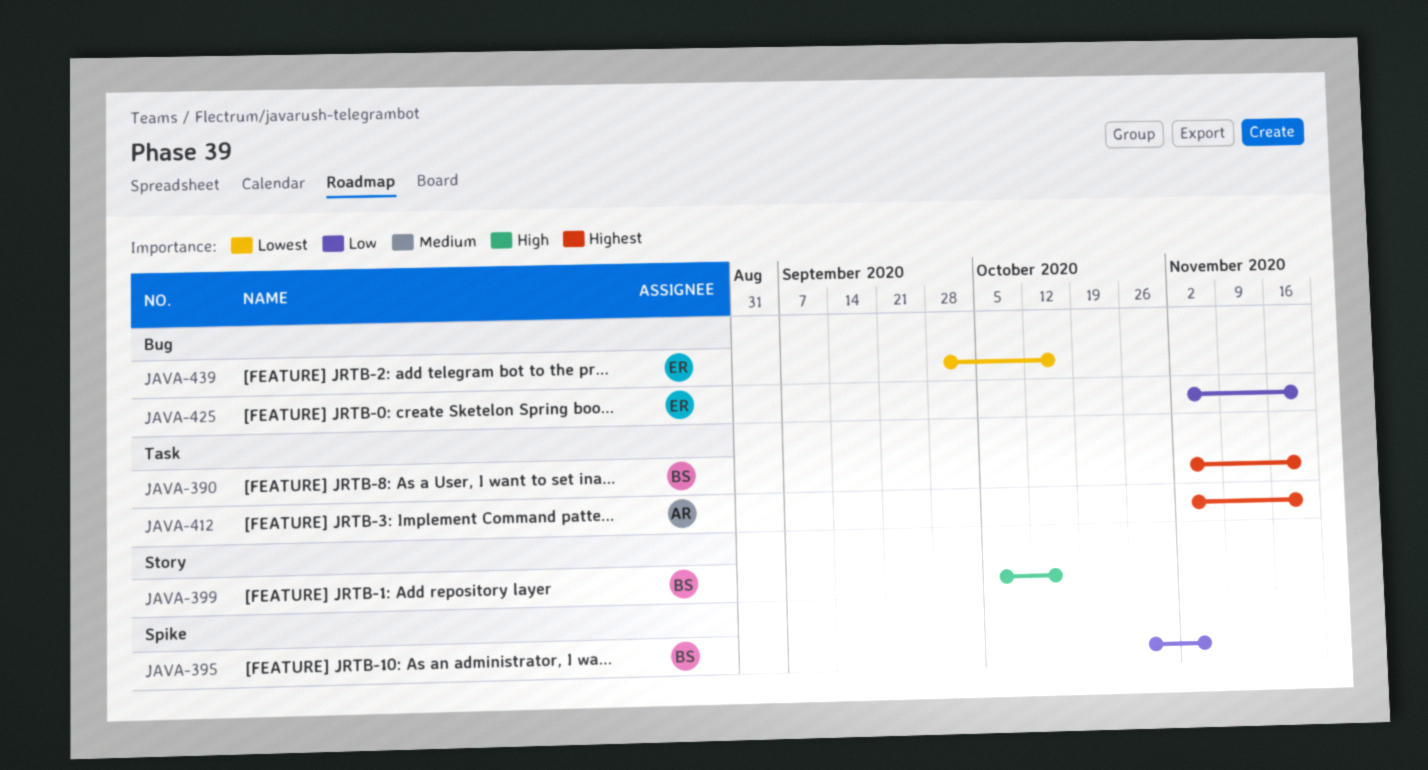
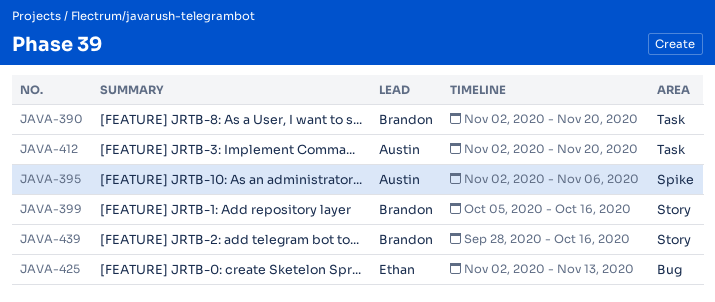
JAVA-395, owner: Brandon -> Austin
JAVA-395, start: Oct 26 -> Nov 2
JAVA-425, due: Nov 20 -> Nov 13
JAVA-439, owner: Ethan -> Brandon
JAVA-439, label: Bug -> Story

